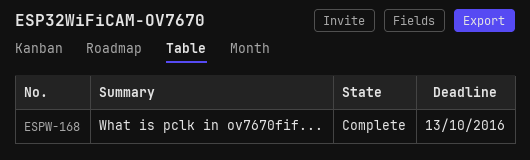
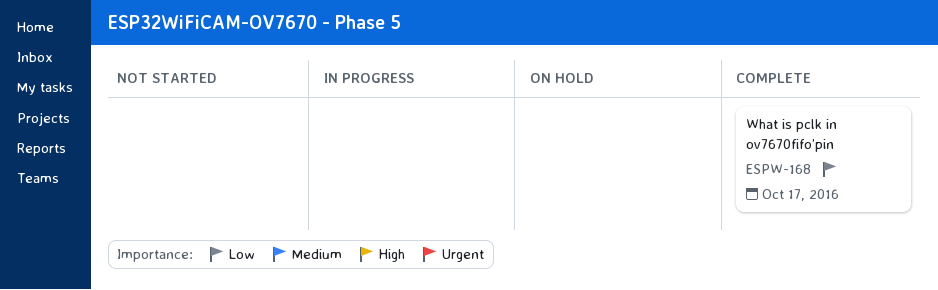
ESPW-168, due: Oct 13 -> Oct 17

